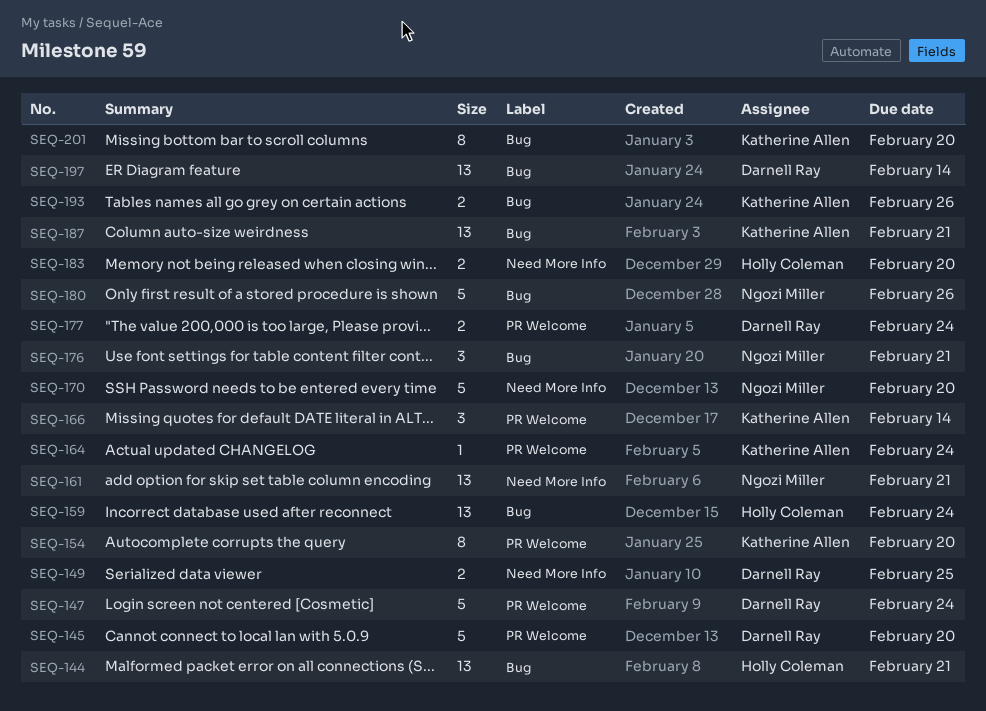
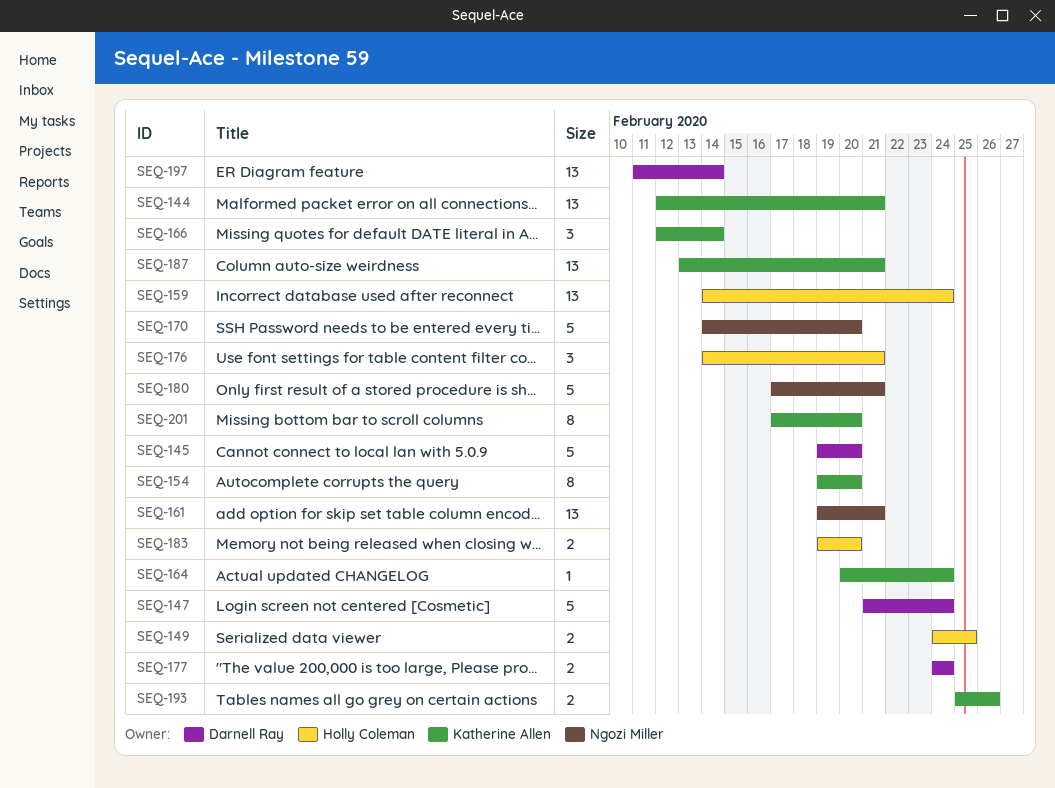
SEQ-144, owner: Holly Coleman -> Katherine Allen
SEQ-149, owner: Darnell Ray -> Holly Coleman
SEQ-176, owner: Ngozi Miller -> Holly Coleman
SEQ-180, due: Feb 26 -> Feb 21

